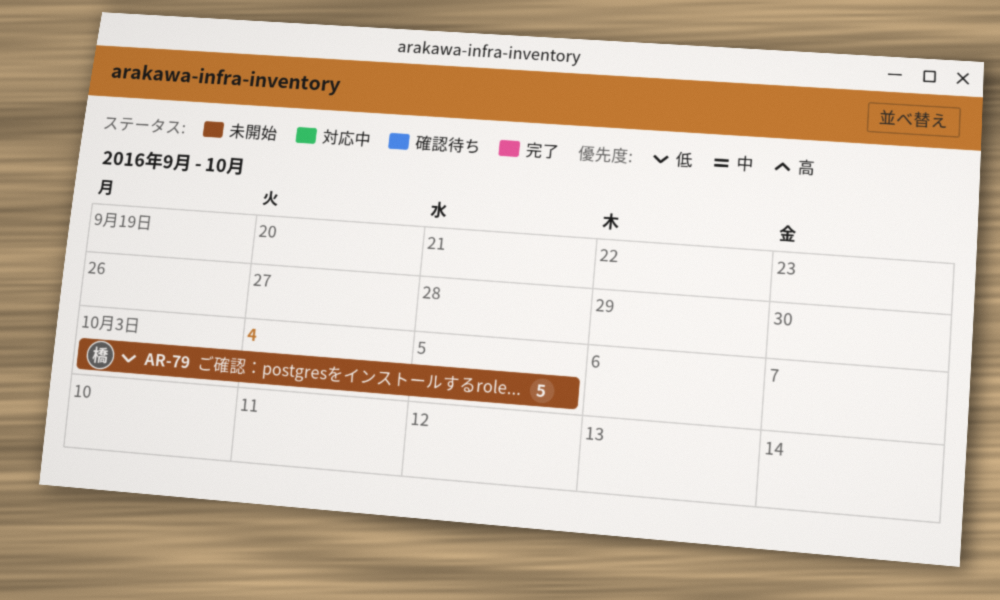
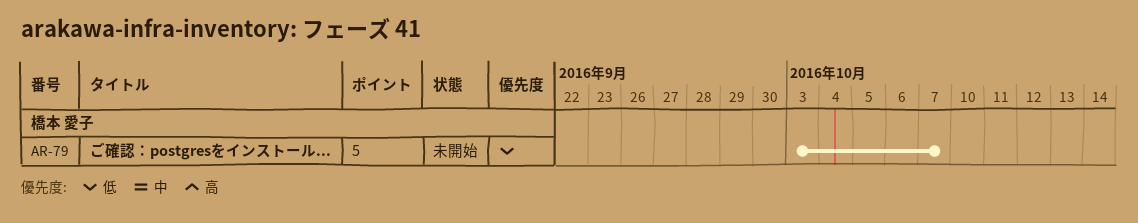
AR-79, due: Oct 5 -> Oct 7

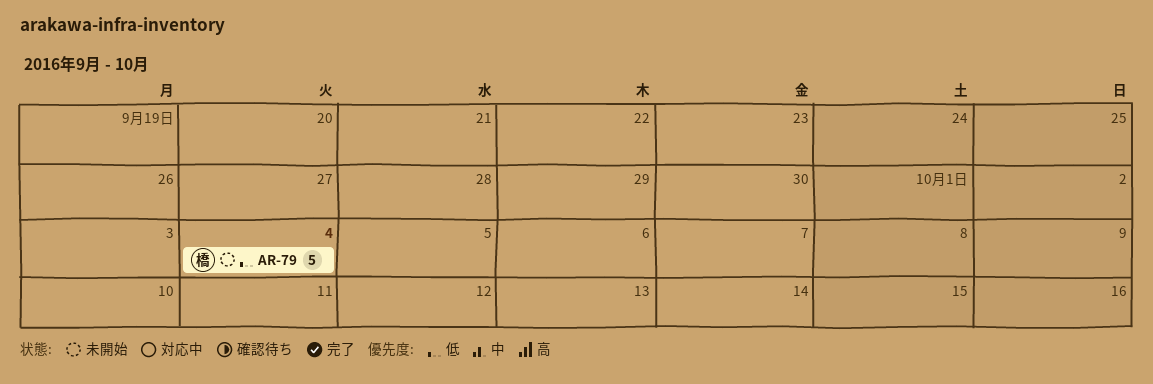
AR-79, start: Oct 3 -> Oct 4
AR-79, due: Oct 7 -> Oct 4

